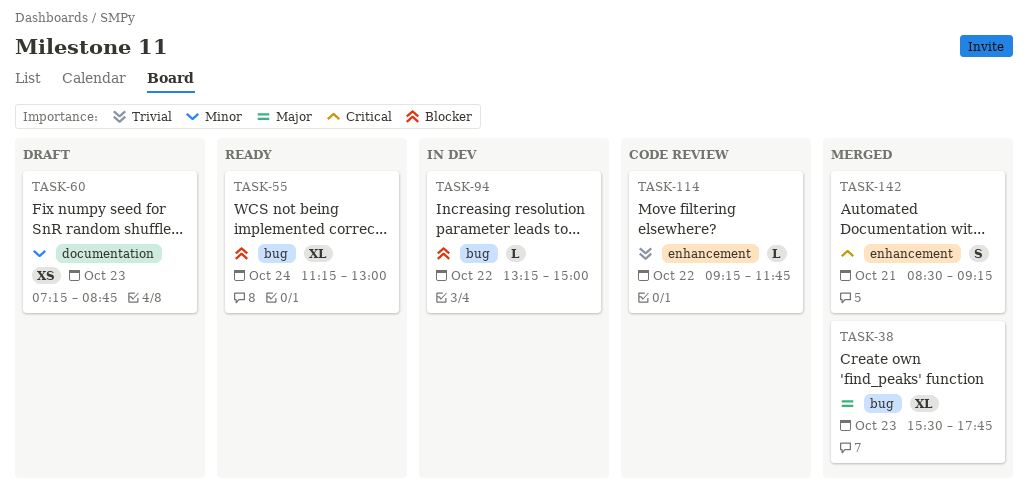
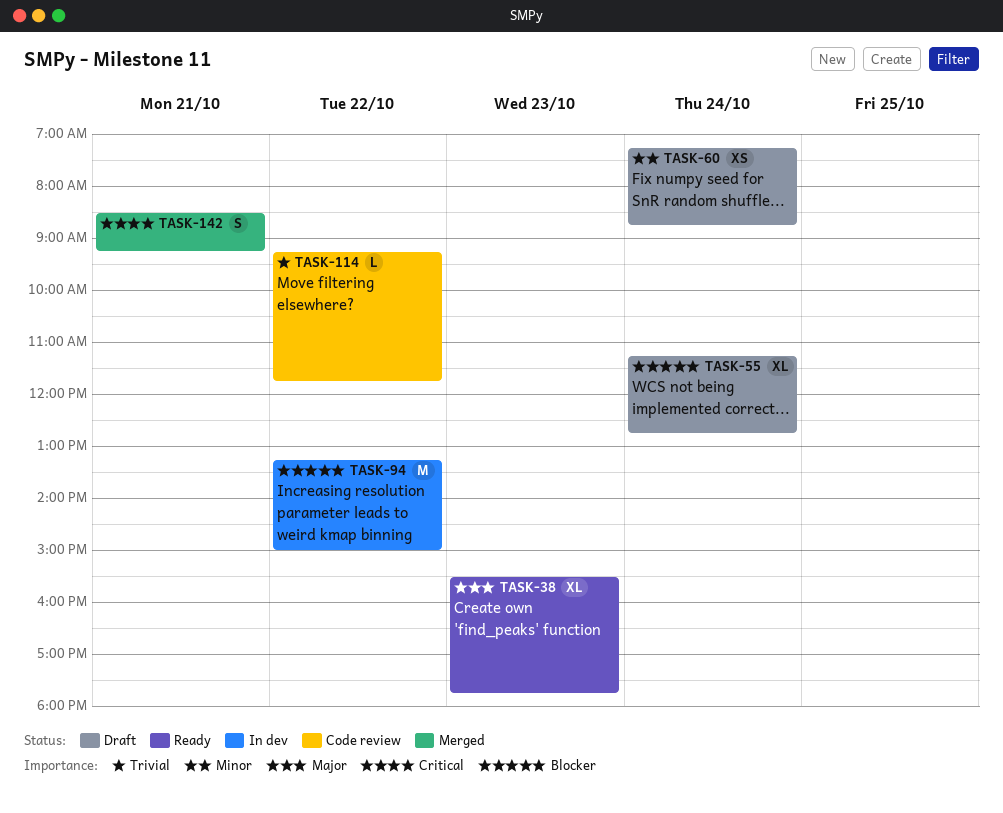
TASK-38, status: Merged -> Ready
TASK-55, status: Ready -> Draft
TASK-55, ends: 13:00 -> 12:45
TASK-60, day: Oct 23 -> Oct 24
TASK-94, estimate: L -> M

